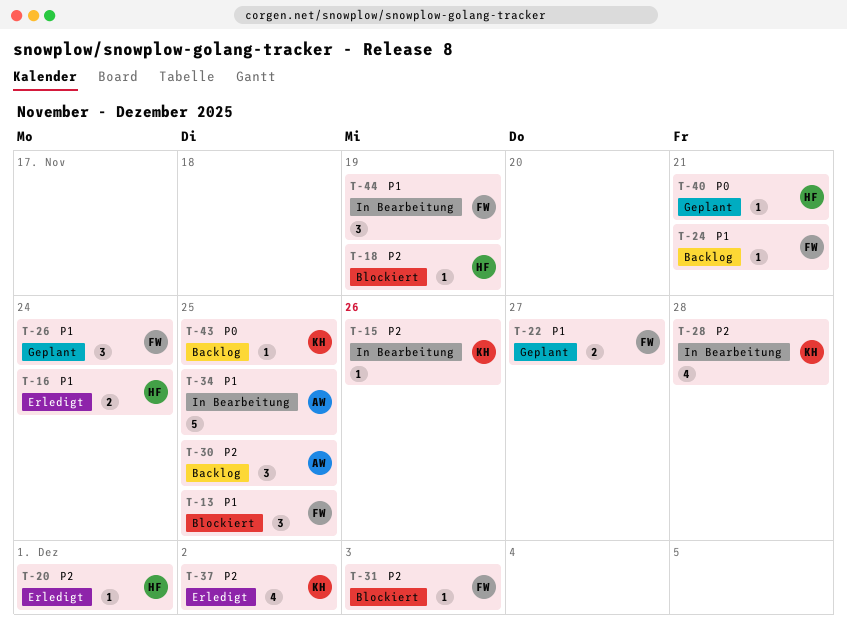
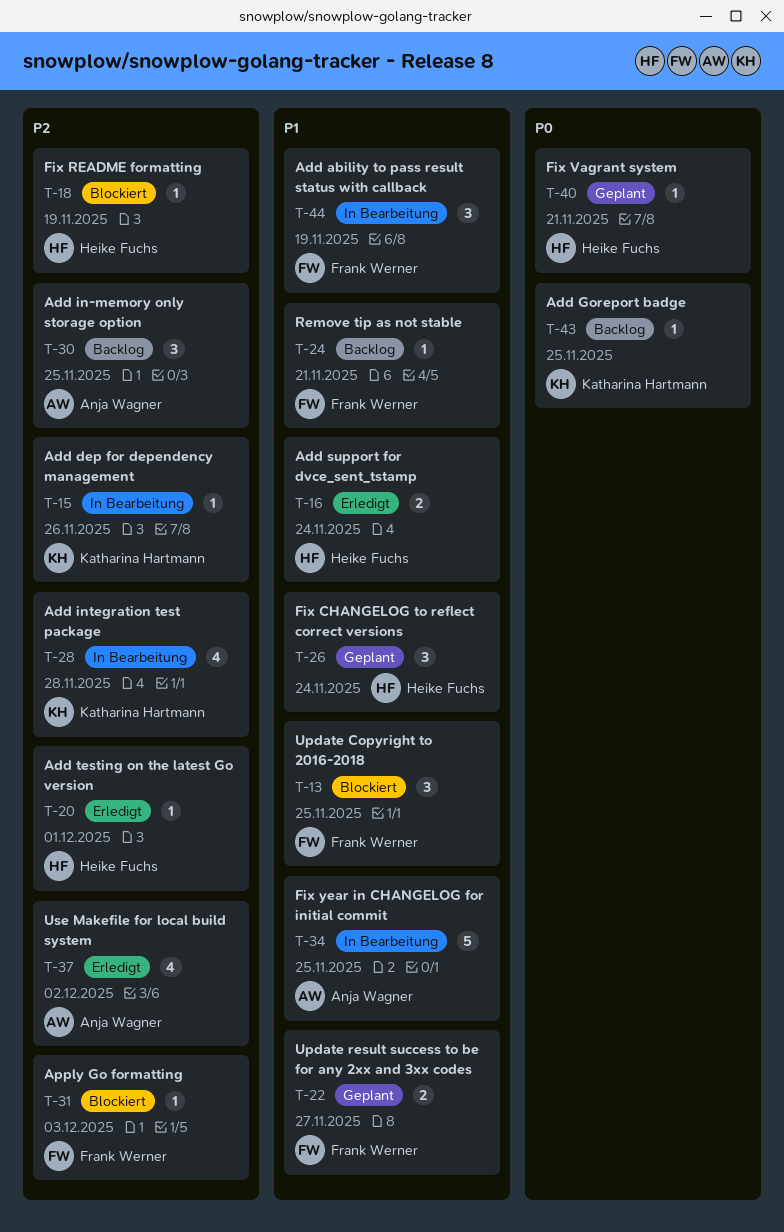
T-26, owner: Frank Werner -> Heike Fuchs
T-37, owner: Katharina Hartmann -> Anja Wagner

